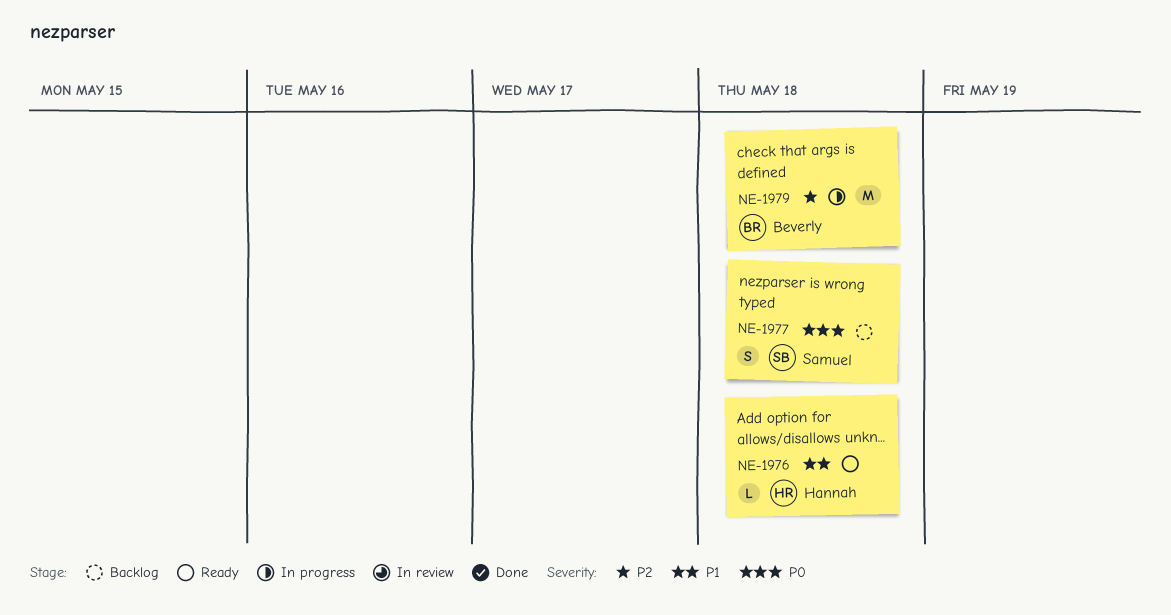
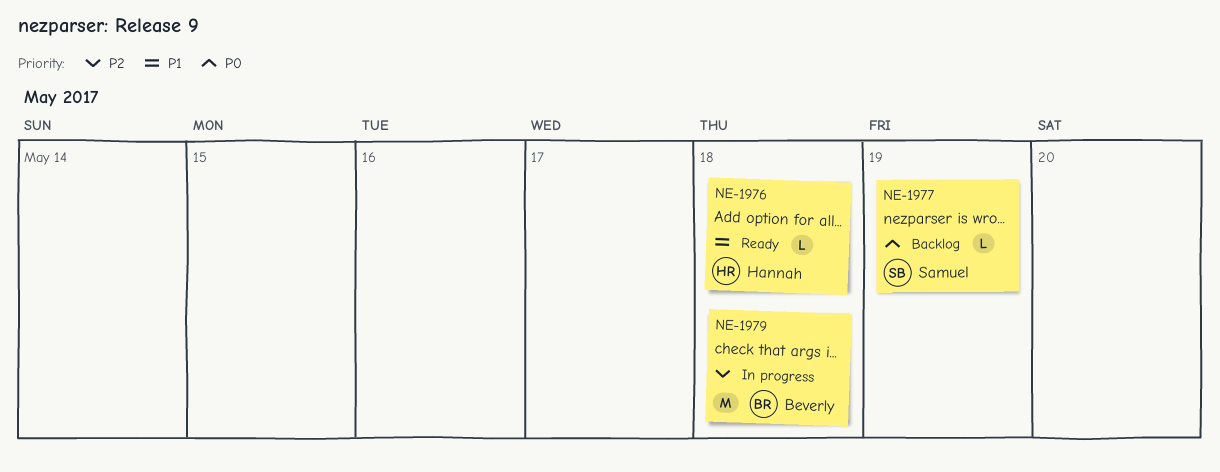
NE-1977, estimate: S -> L
NE-1977, due: May 18 -> May 19

